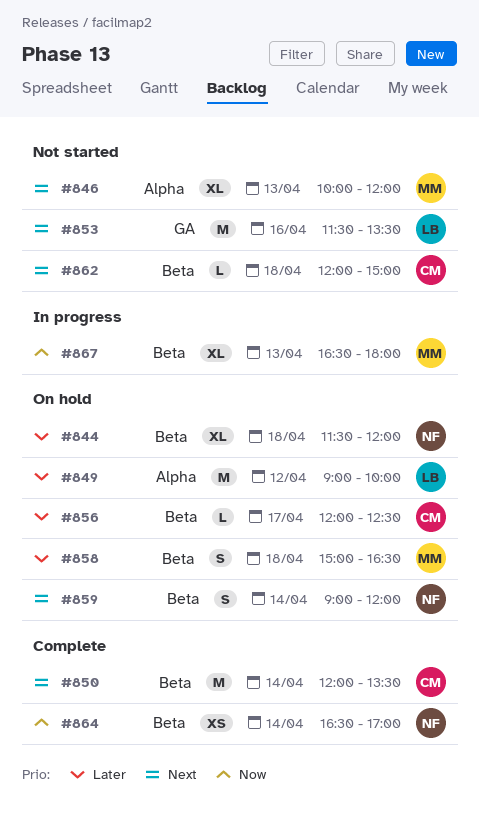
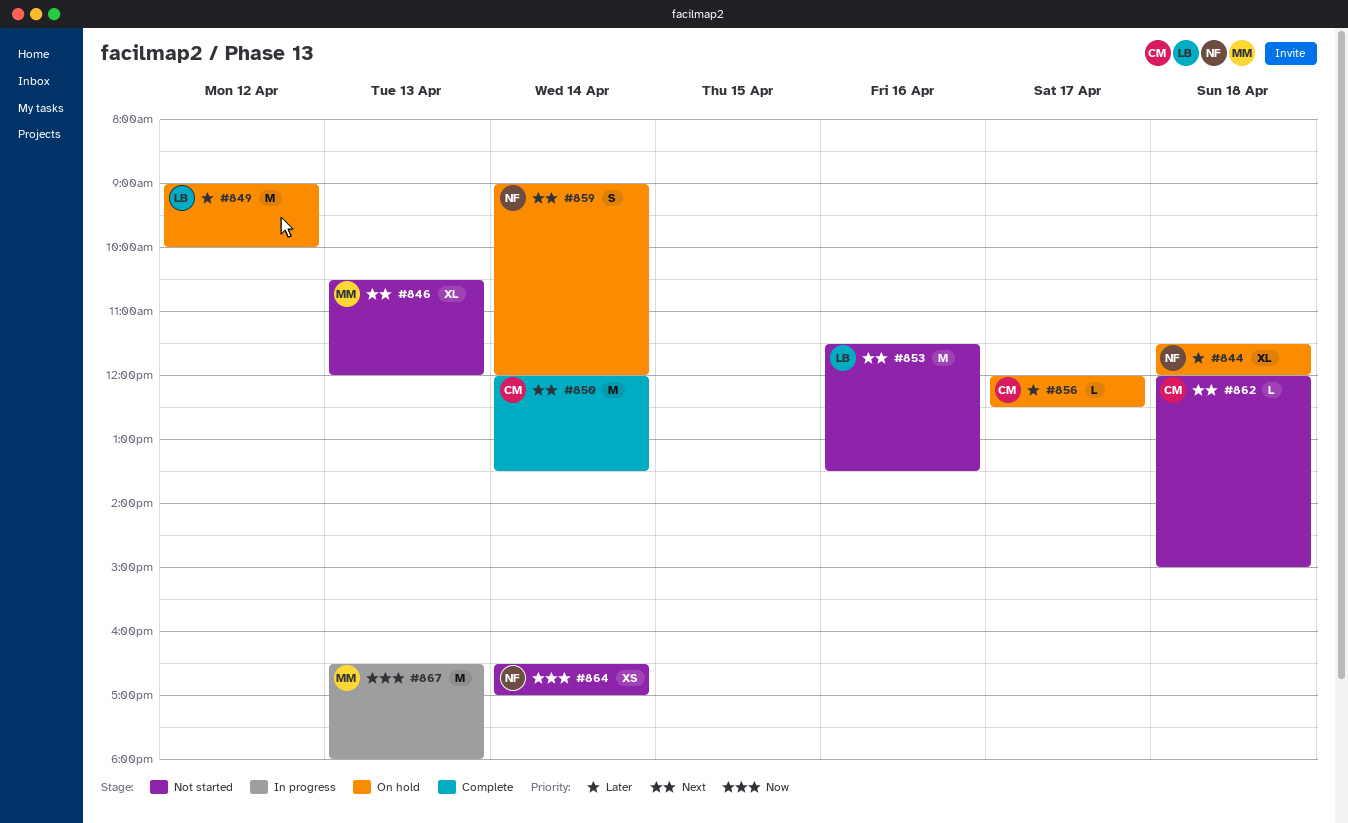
#846, begins: 10:00 -> 10:30
#858: present -> none
#864, status: Complete -> Not started
#867, estimate: XL -> M

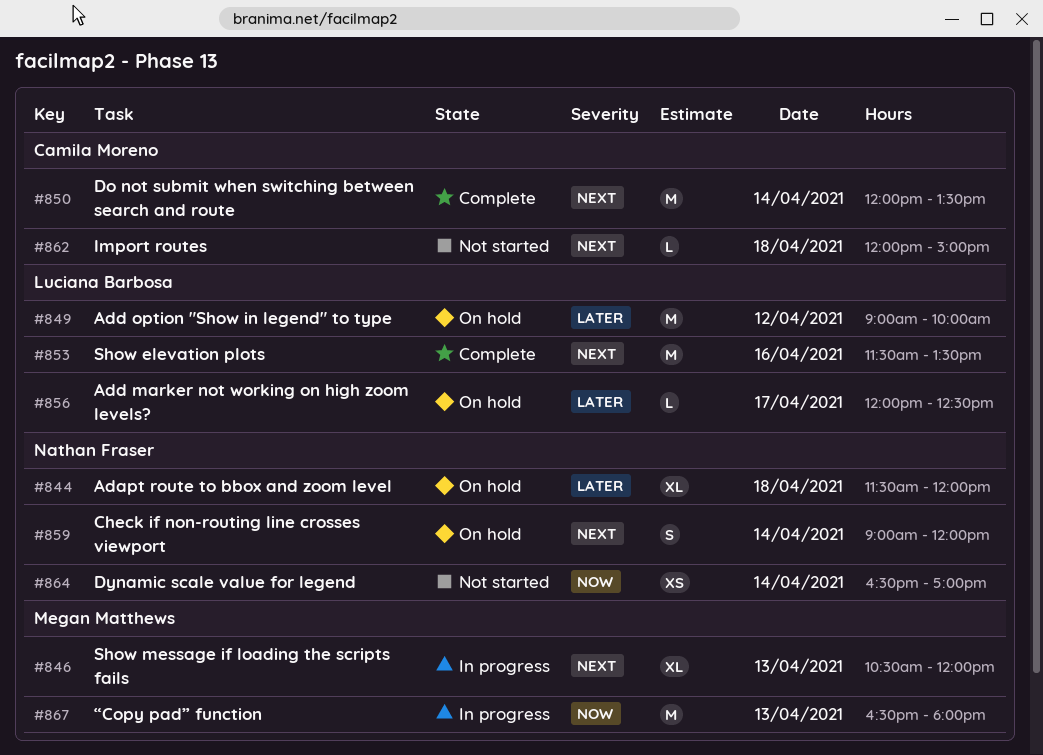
#846, status: Not started -> In progress
#853, status: Not started -> Complete
#856, owner: Camila Moreno -> Luciana Barbosa

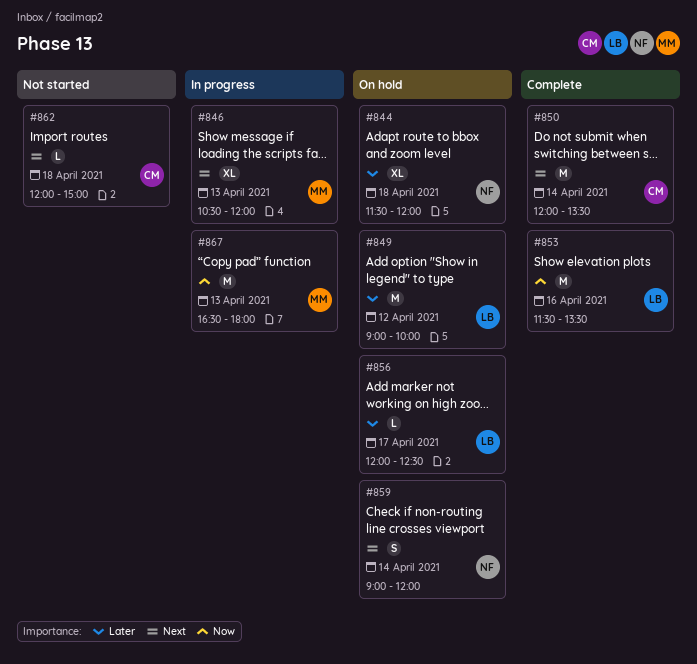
#853, priority: Next -> Now
#864: present -> none

